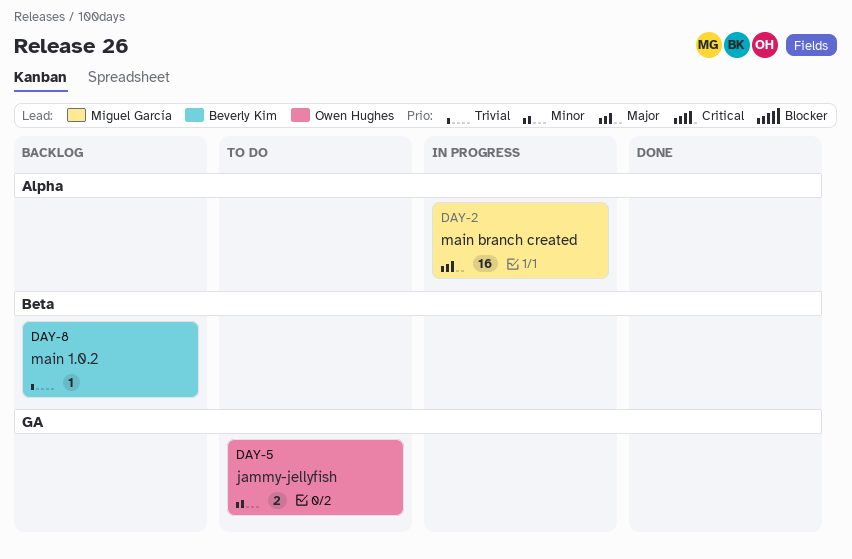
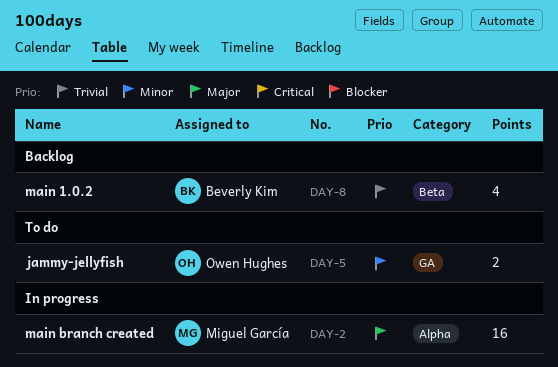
DAY-8, estimate: 1 -> 4

